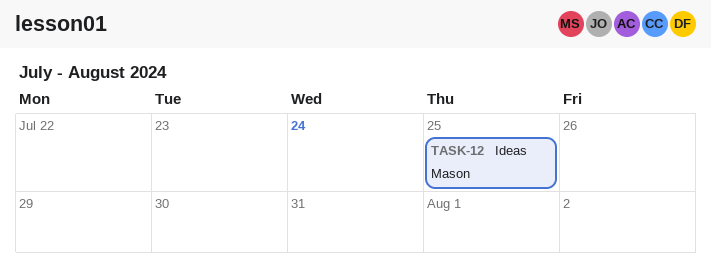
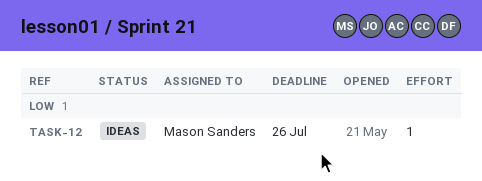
TASK-12, due: Jul 25 -> Jul 26

